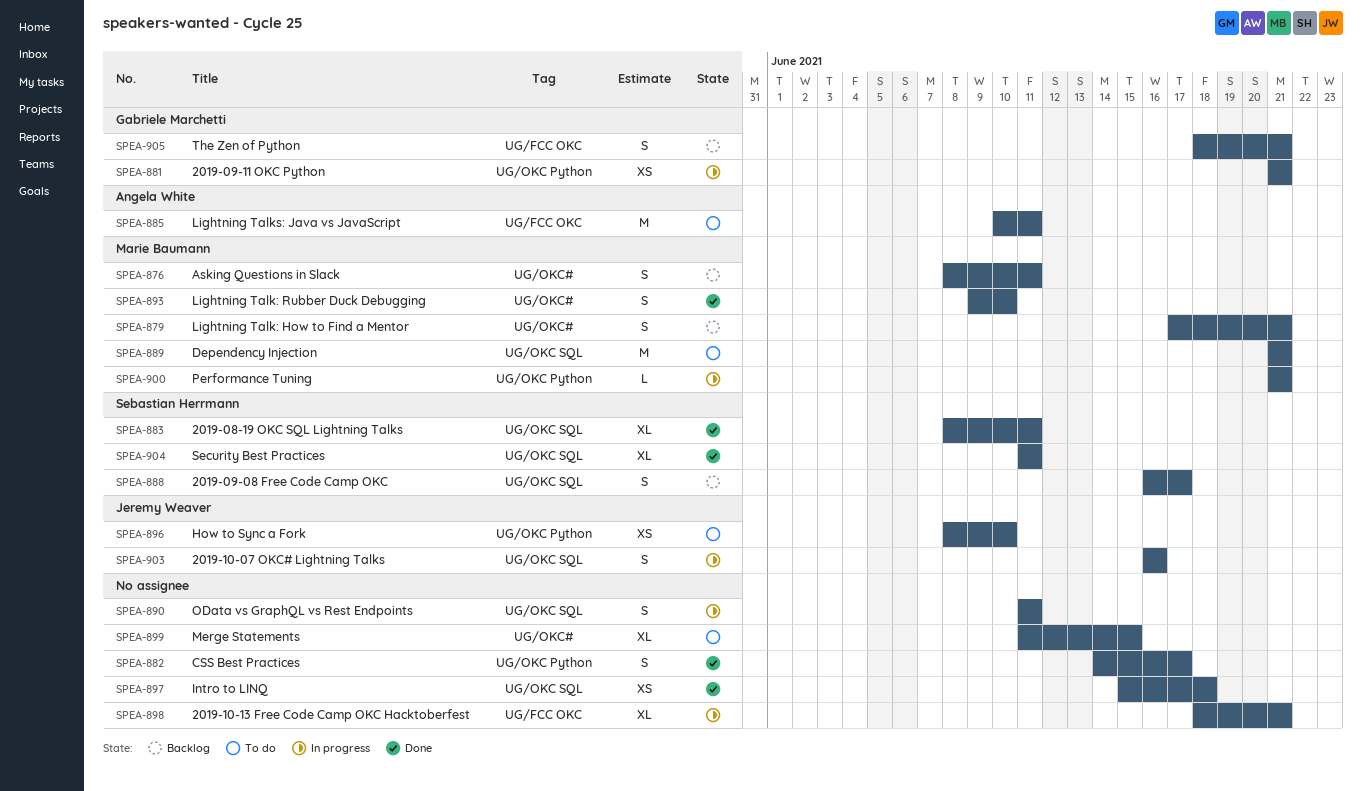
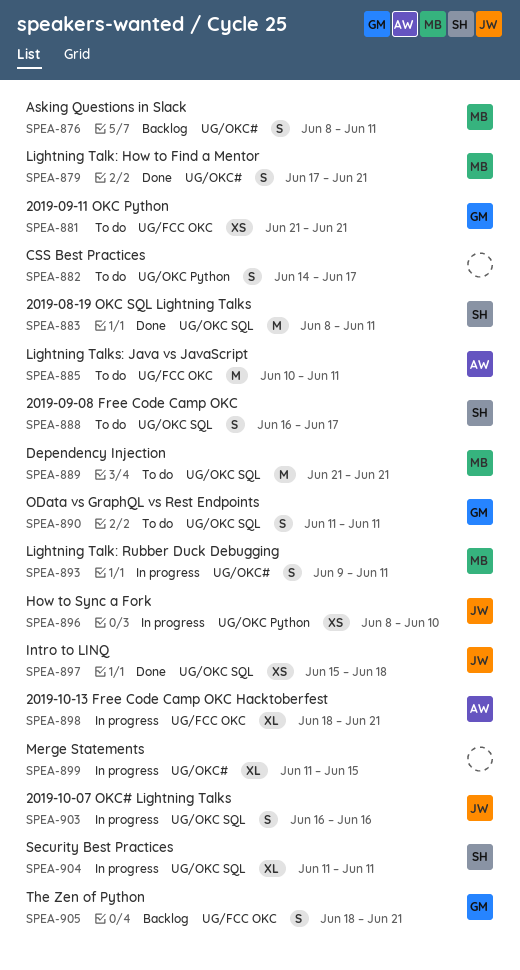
SPEA-879, status: Backlog -> Done
SPEA-881, status: In progress -> To do
SPEA-881, label: UG/OKC Python -> UG/FCC OKC
SPEA-882, status: Done -> To do
SPEA-883, estimate: XL -> M
SPEA-888, status: Backlog -> To do
SPEA-890, status: In progress -> To do
SPEA-890, owner: none -> Gabriele Marchetti
SPEA-893, status: Done -> In progress
SPEA-893, due: Jun 10 -> Jun 11
SPEA-896, status: To do -> In progress
SPEA-897, owner: none -> Jeremy Weaver
SPEA-898, owner: none -> Angela White
SPEA-899, status: To do -> In progress
SPEA-900: present -> none
SPEA-904, status: Done -> In progress

